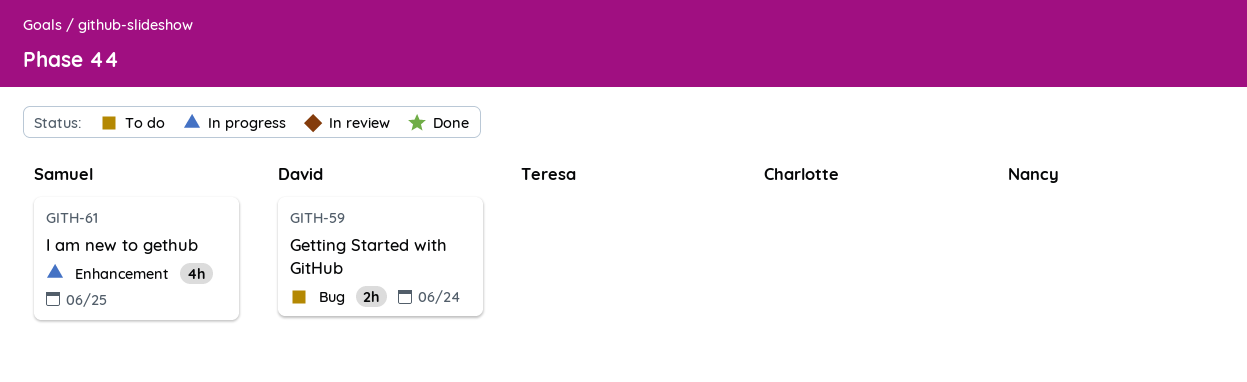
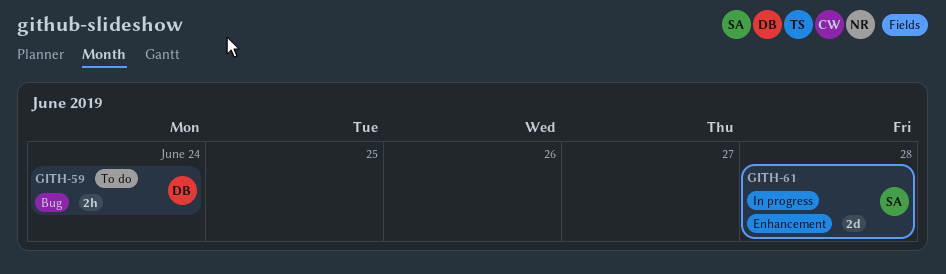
GITH-61, estimate: 4h -> 2d
GITH-61, due: Jun 25 -> Jun 28

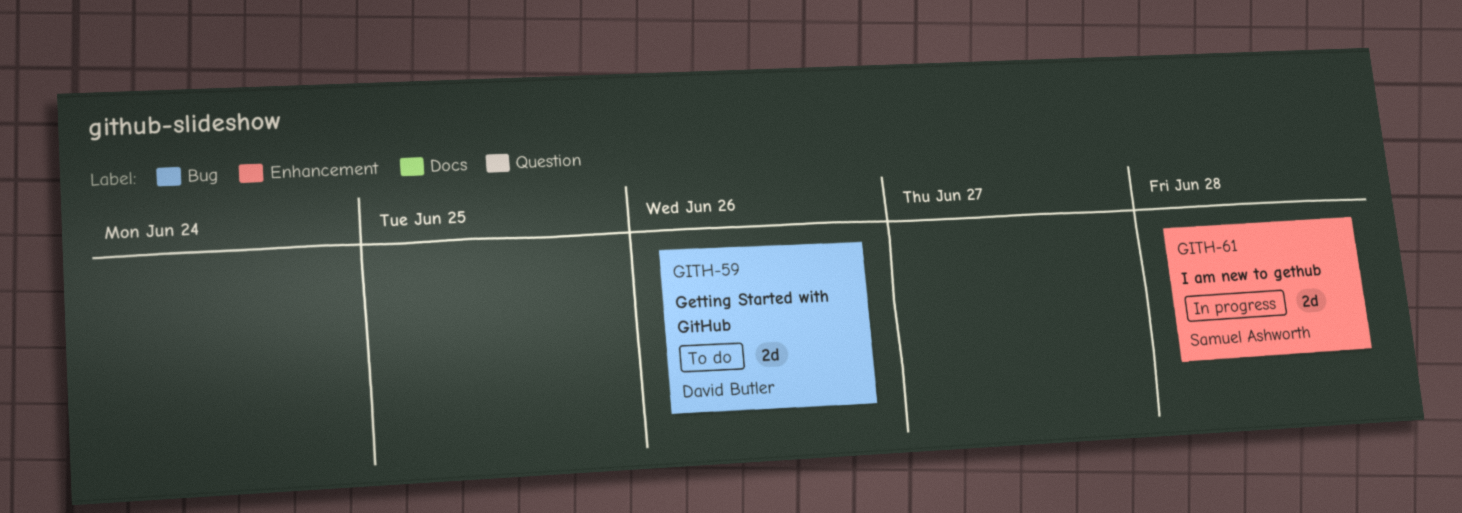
GITH-59, estimate: 2h -> 2d
GITH-59, due: Jun 24 -> Jun 26

